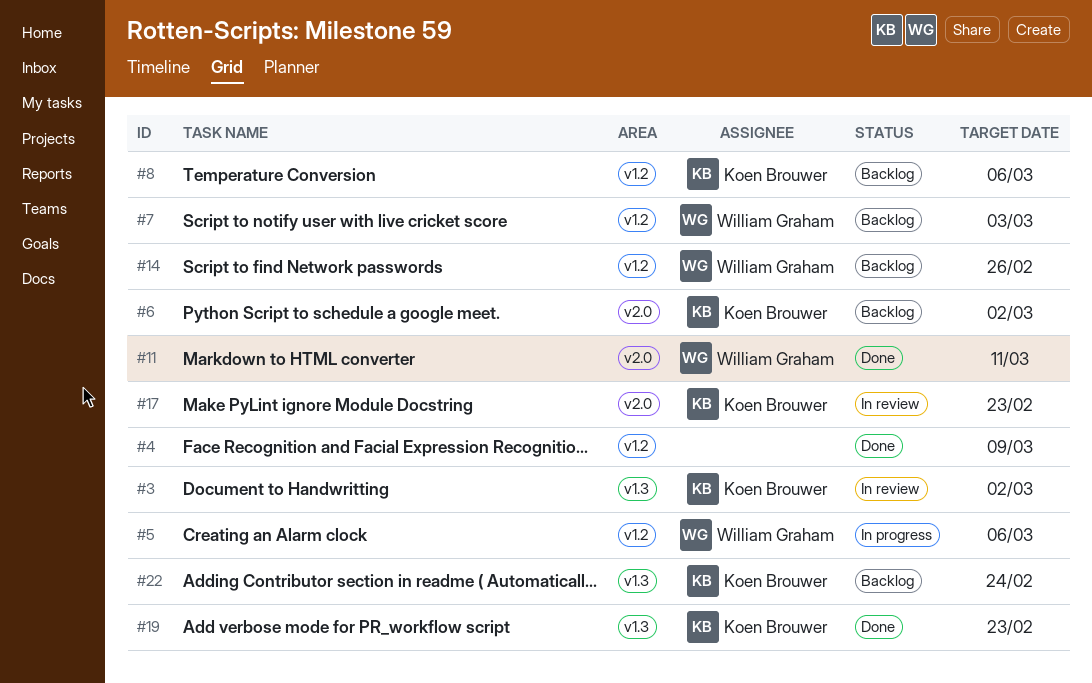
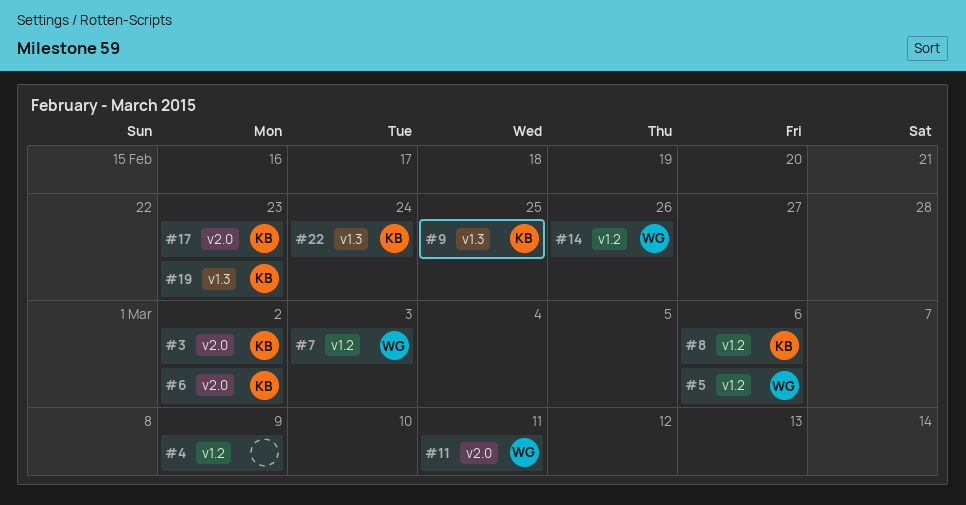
#3, label: v1.3 -> v2.0
#9: none -> present

